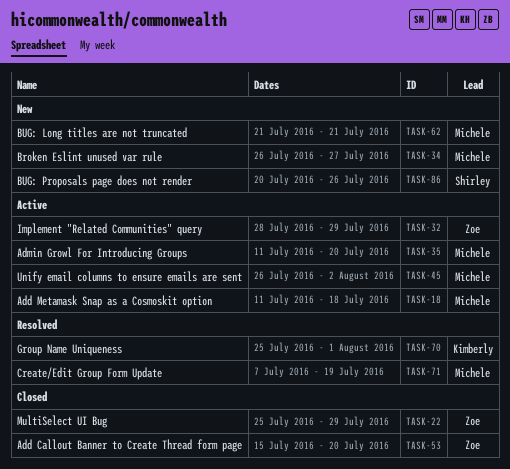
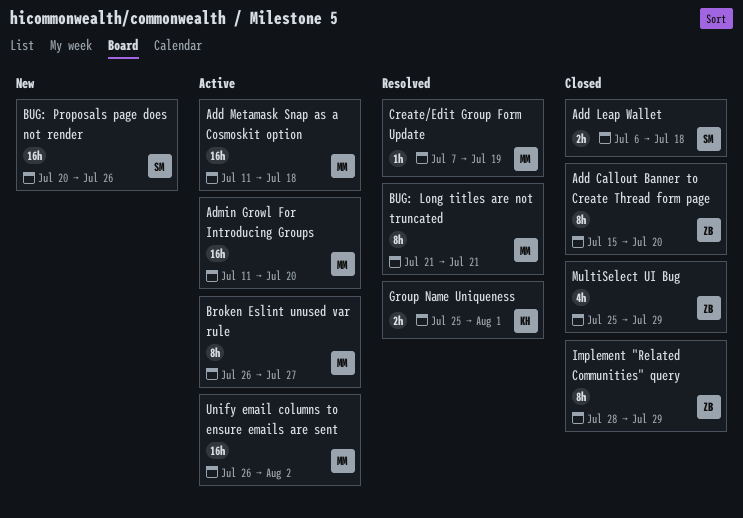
Add Leap Wallet: none -> present
Broken Eslint unused var rule, status: New -> Active
BUG: Long titles are not truncated, status: New -> Resolved
Implement "Related Communities" query, status: Active -> Closed

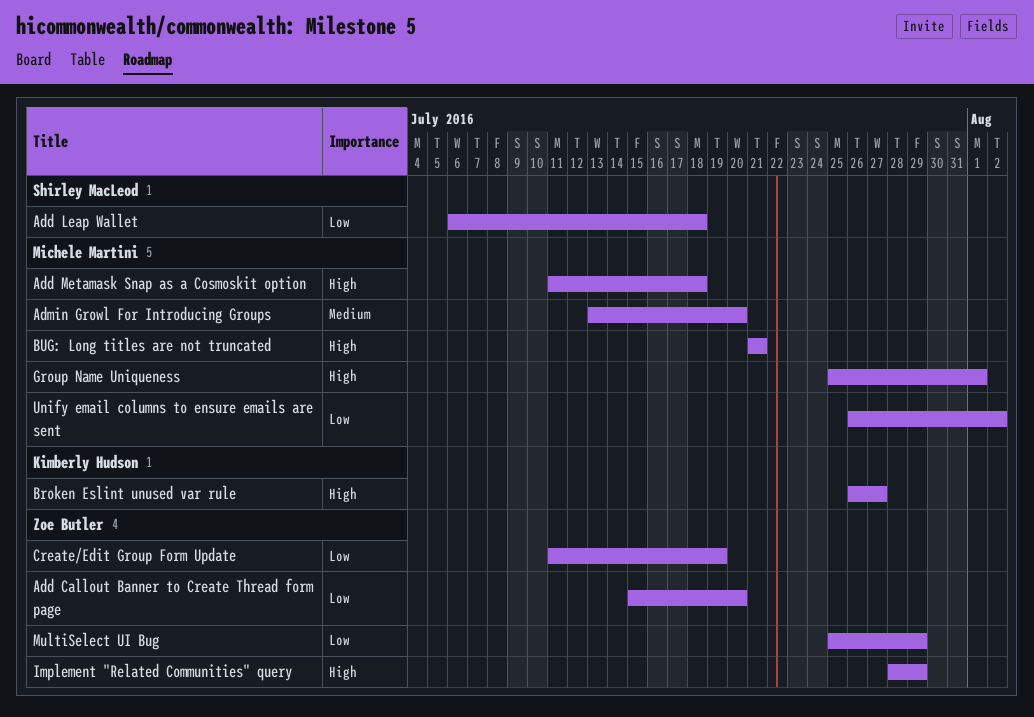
Admin Growl For Introducing Groups, start: Jul 11 -> Jul 13
Broken Eslint unused var rule, owner: Michele Martini -> Kimberly Hudson
BUG: Proposals page does not render: present -> none
Create/Edit Group Form Update, owner: Michele Martini -> Zoe Butler
Create/Edit Group Form Update, start: Jul 7 -> Jul 11
Group Name Uniqueness, owner: Kimberly Hudson -> Michele Martini

